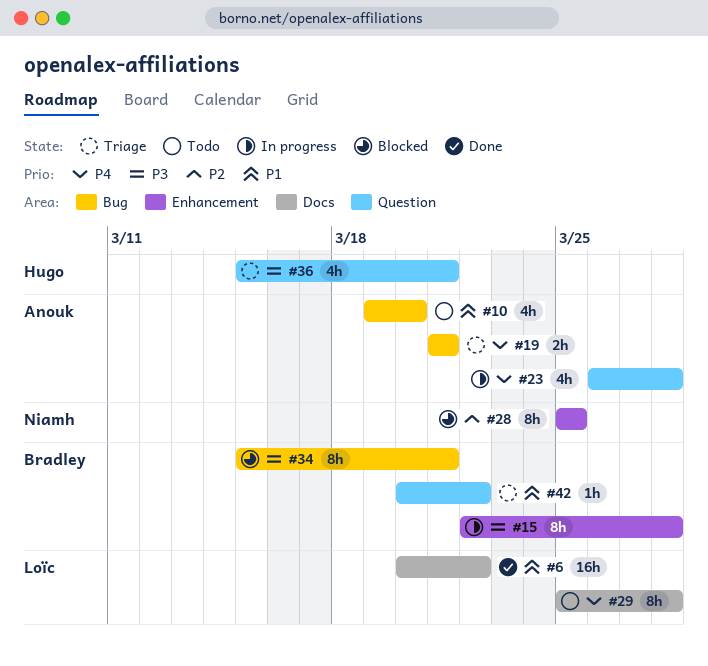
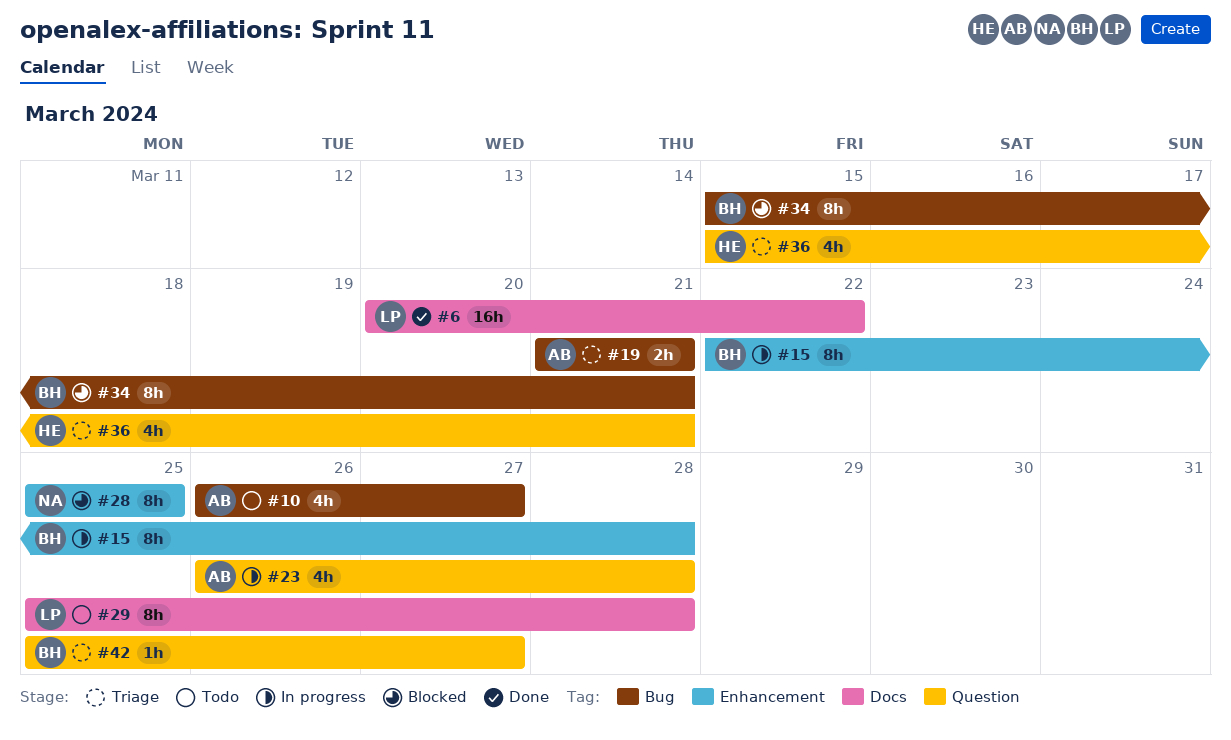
#10, start: Mar 19 -> Mar 26
#10, due: Mar 20 -> Mar 27
#42, start: Mar 20 -> Mar 25
#42, due: Mar 22 -> Mar 27

